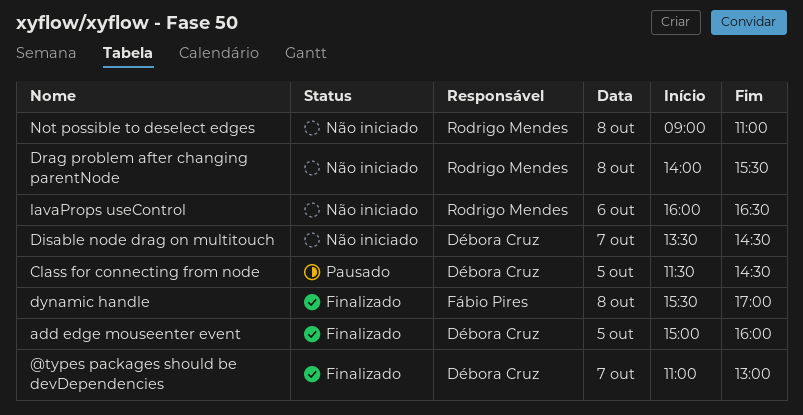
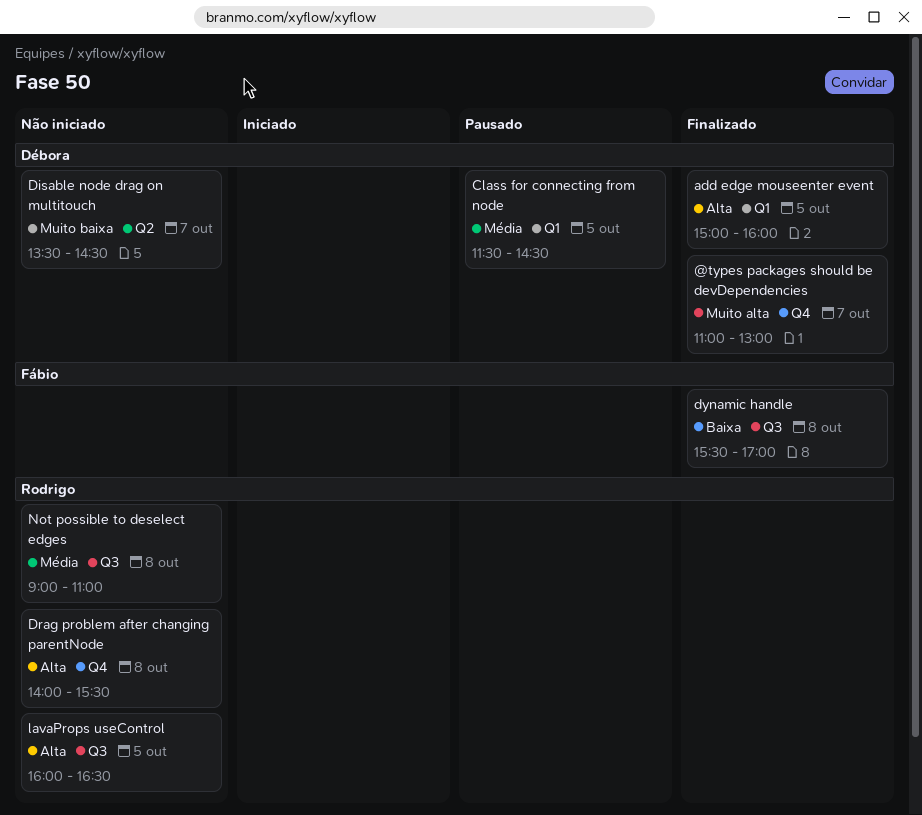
lavaProps useControl, day: Oct 6 -> Oct 5

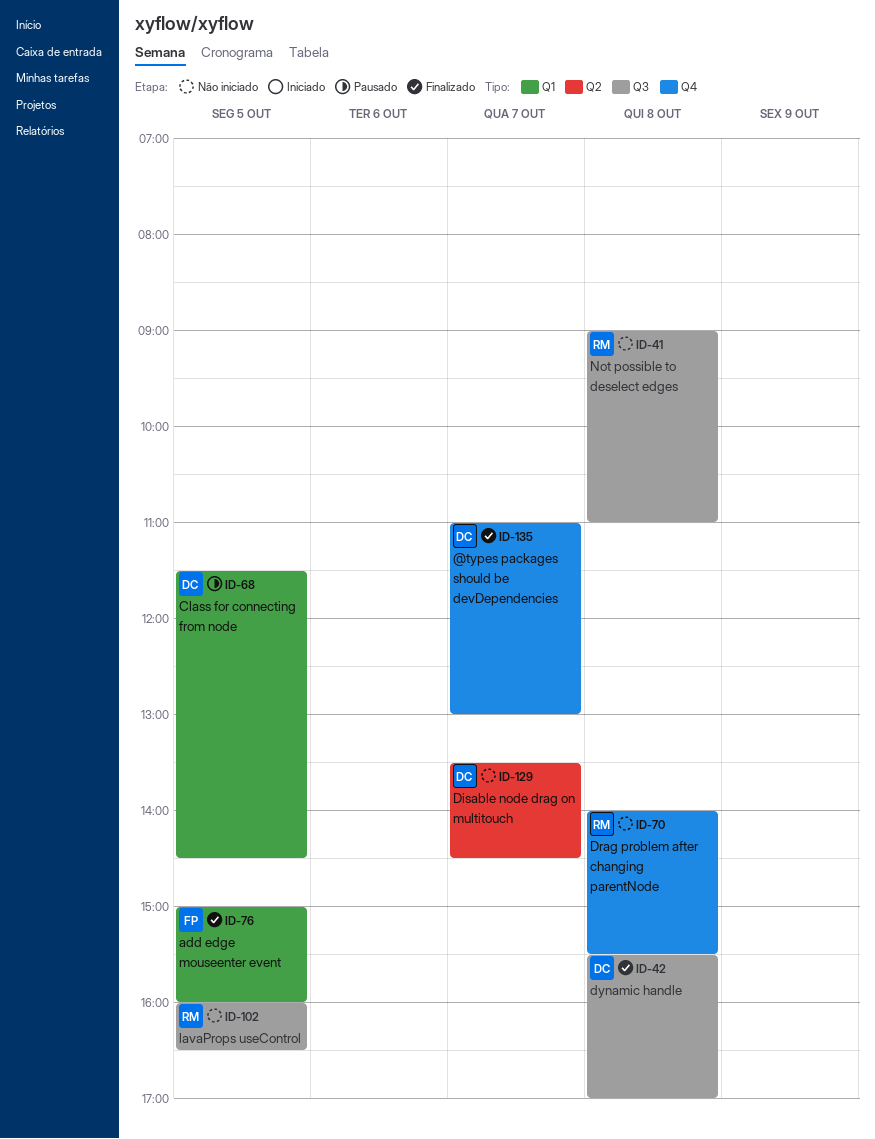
add edge mouseenter event, owner: Débora -> Fábio
dynamic handle, owner: Fábio -> Débora

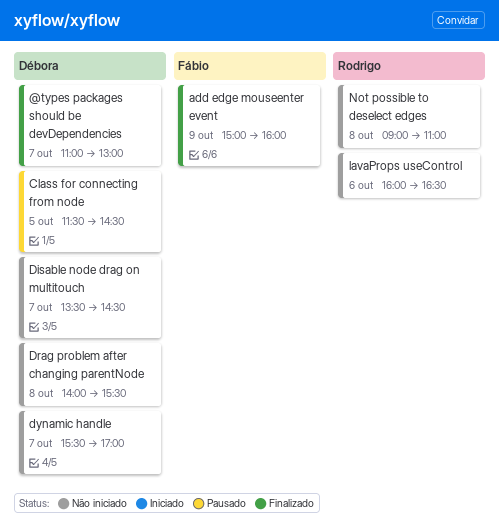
add edge mouseenter event, day: Oct 5 -> Oct 9
Drag problem after changing parentNode, owner: Rodrigo -> Débora
dynamic handle, status: Finalizado -> Não iniciado
dynamic handle, day: Oct 8 -> Oct 7
lavaProps useControl, day: Oct 5 -> Oct 6

